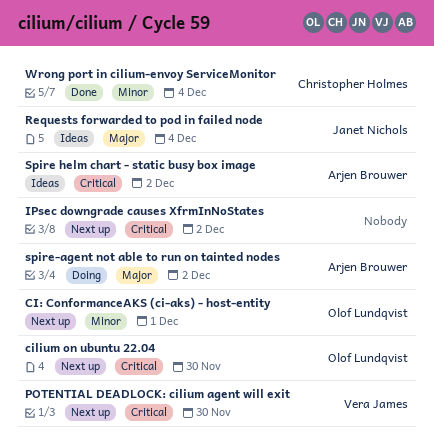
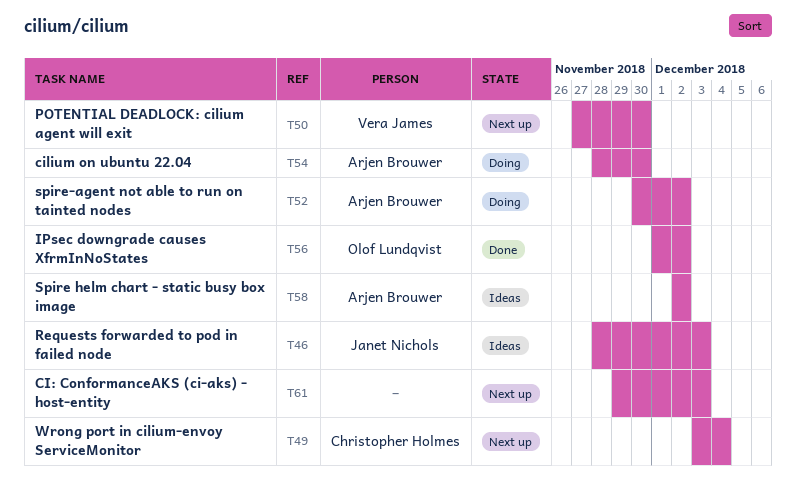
CI: ConformanceAKS (ci-aks) - host-entity, owner: Olof Lundqvist -> none
CI: ConformanceAKS (ci-aks) - host-entity, due: Dec 1 -> Dec 3
cilium on ubuntu 22.04, status: Next up -> Doing
cilium on ubuntu 22.04, owner: Olof Lundqvist -> Arjen Brouwer
IPsec downgrade causes XfrmInNoStates, status: Next up -> Done
IPsec downgrade causes XfrmInNoStates, owner: none -> Olof Lundqvist
Requests forwarded to pod in failed node, due: Dec 4 -> Dec 3
Wrong port in cilium-envoy ServiceMonitor, status: Done -> Next up

